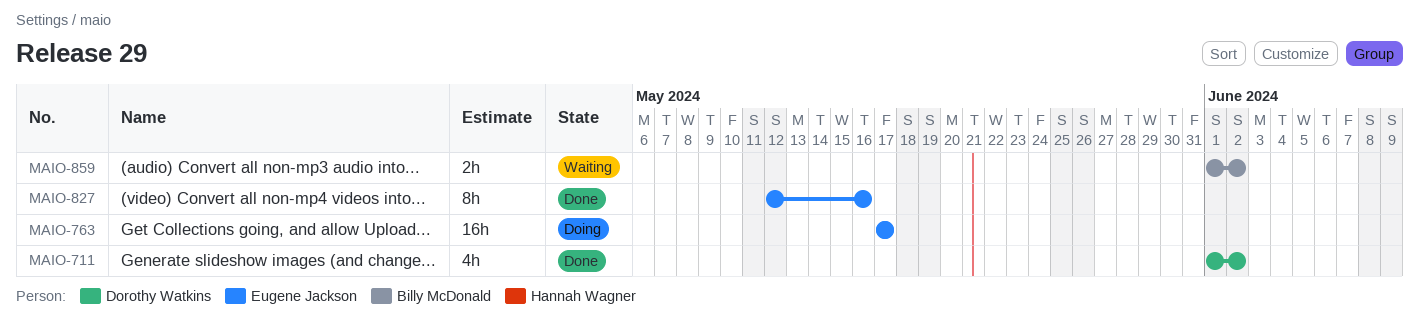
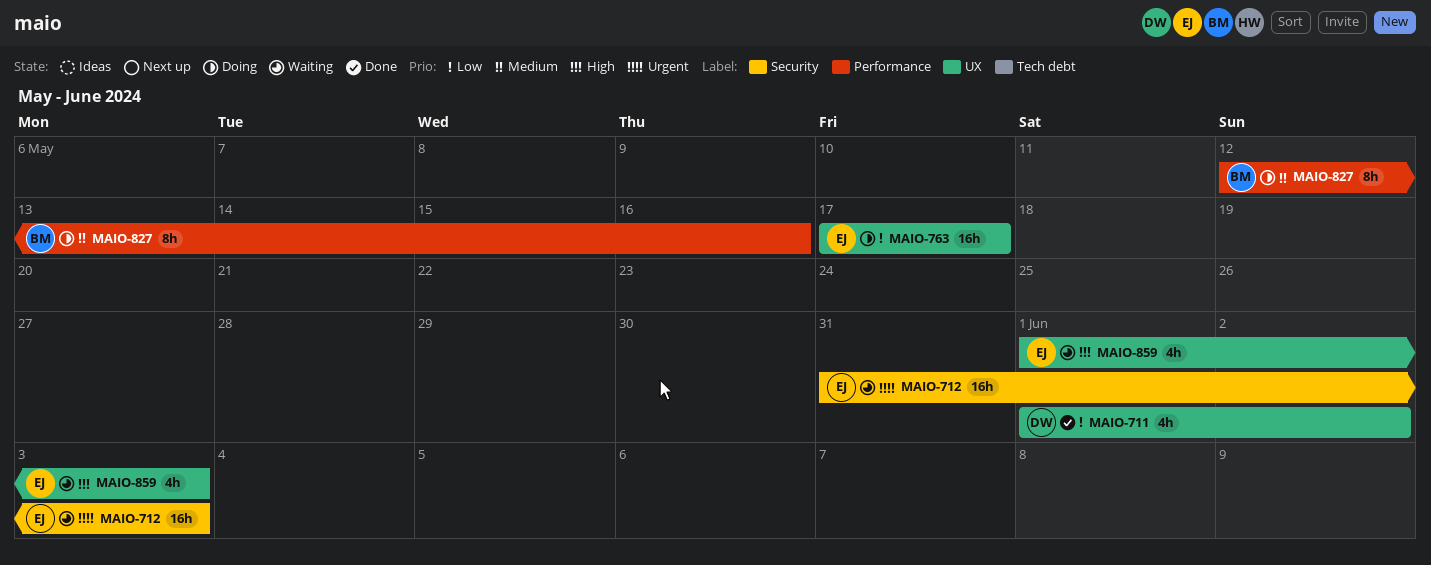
MAIO-712: none -> present
MAIO-827, status: Done -> Doing
MAIO-827, owner: Eugene Jackson -> Billy McDonald
MAIO-859, owner: Billy McDonald -> Eugene Jackson
MAIO-859, estimate: 2h -> 4h
MAIO-859, due: Jun 2 -> Jun 3

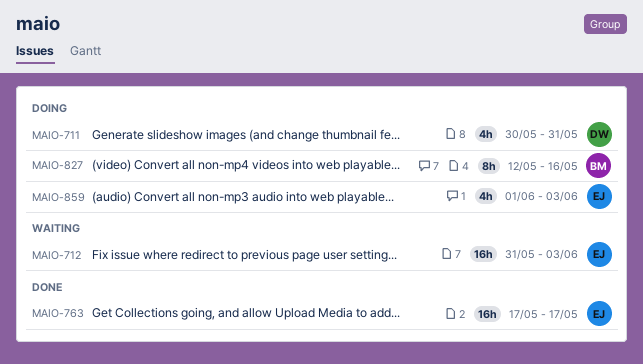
MAIO-711, status: Done -> Doing
MAIO-711, start: Jun 1 -> May 30
MAIO-711, due: Jun 2 -> May 31
MAIO-763, status: Doing -> Done
MAIO-859, status: Waiting -> Doing

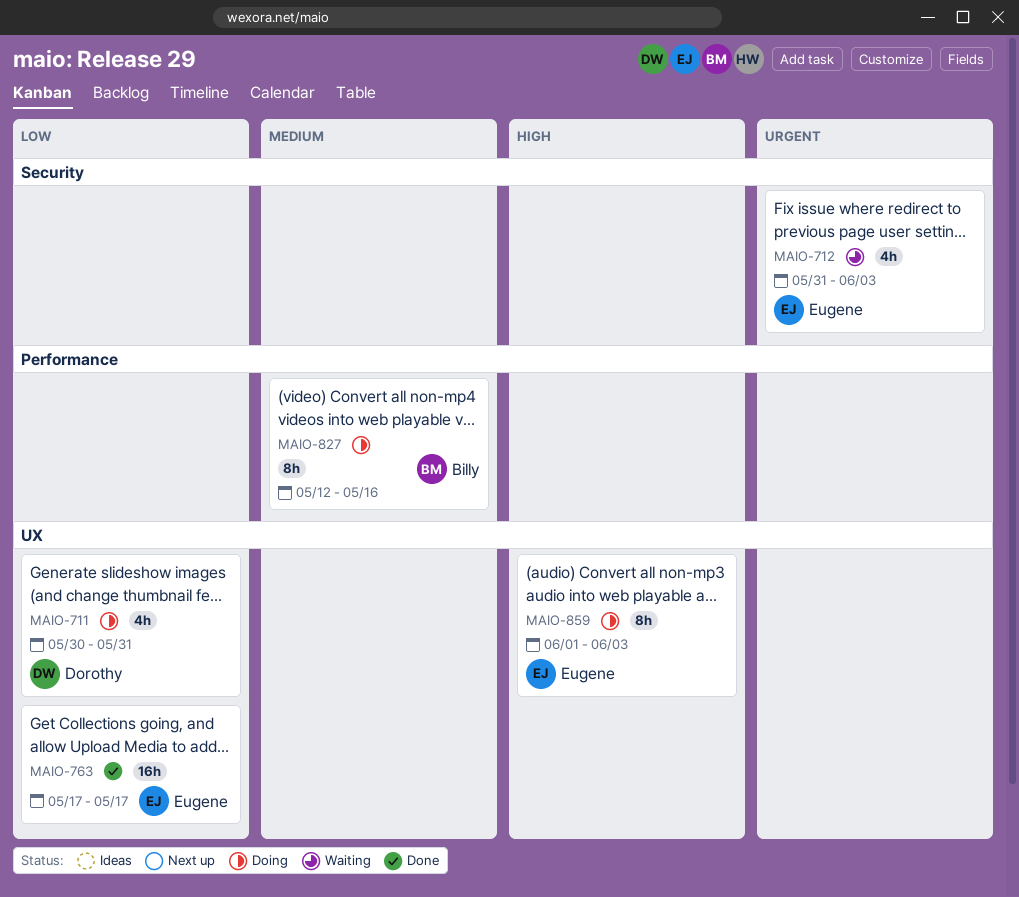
MAIO-712, estimate: 16h -> 4h
MAIO-859, estimate: 4h -> 8h

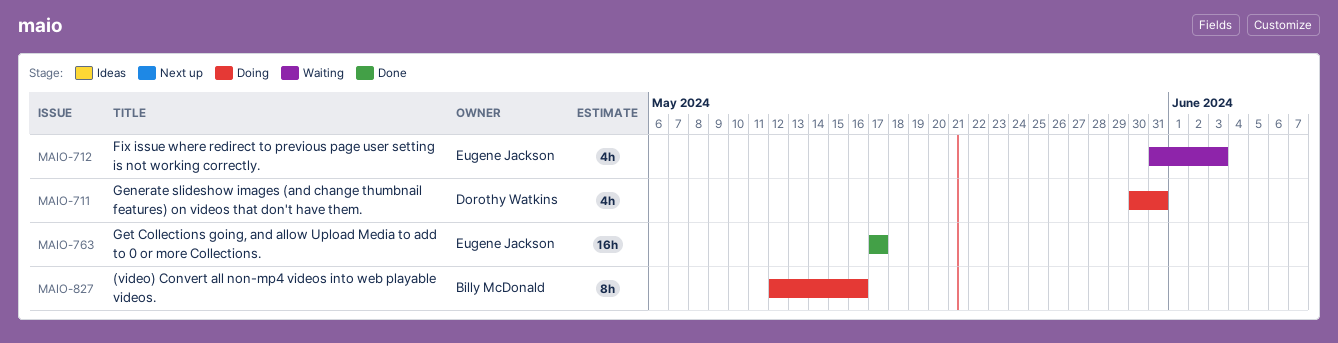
MAIO-859: present -> none

